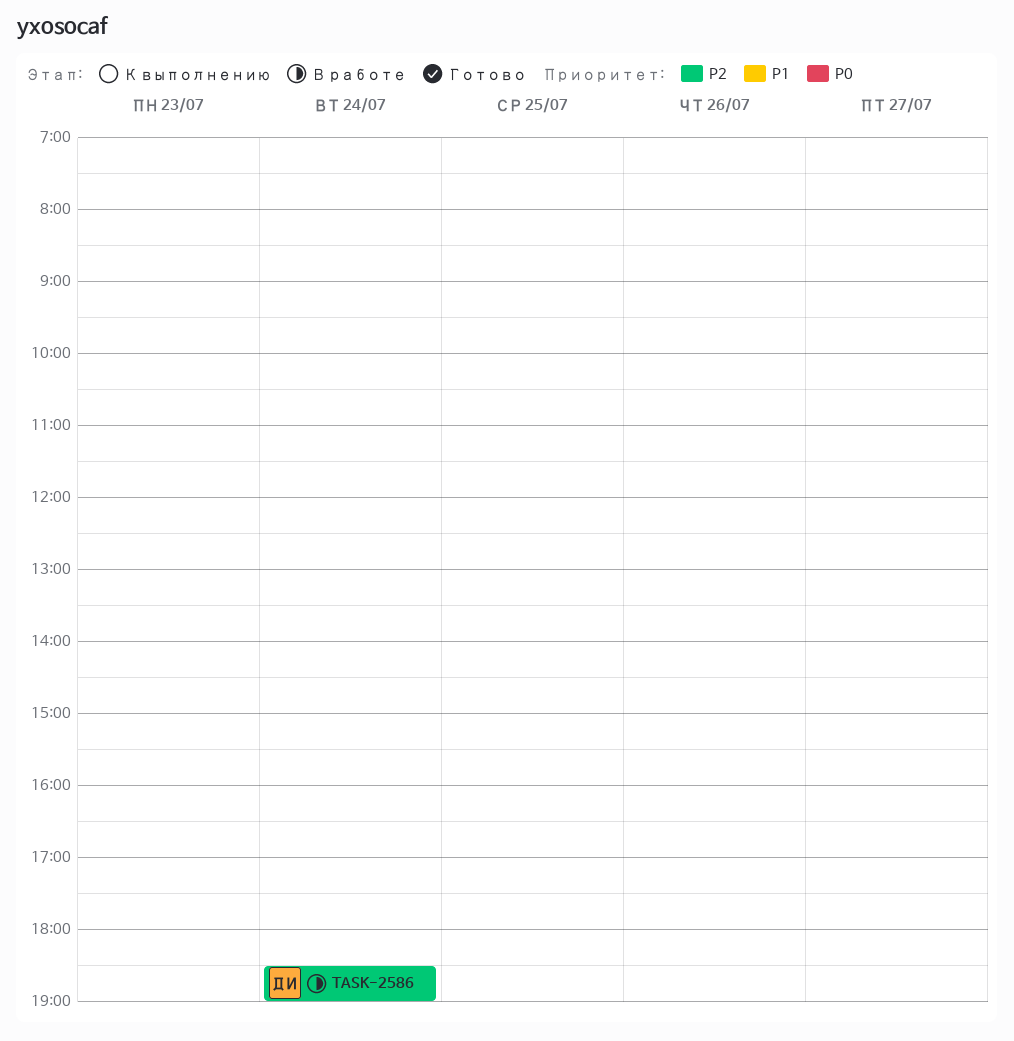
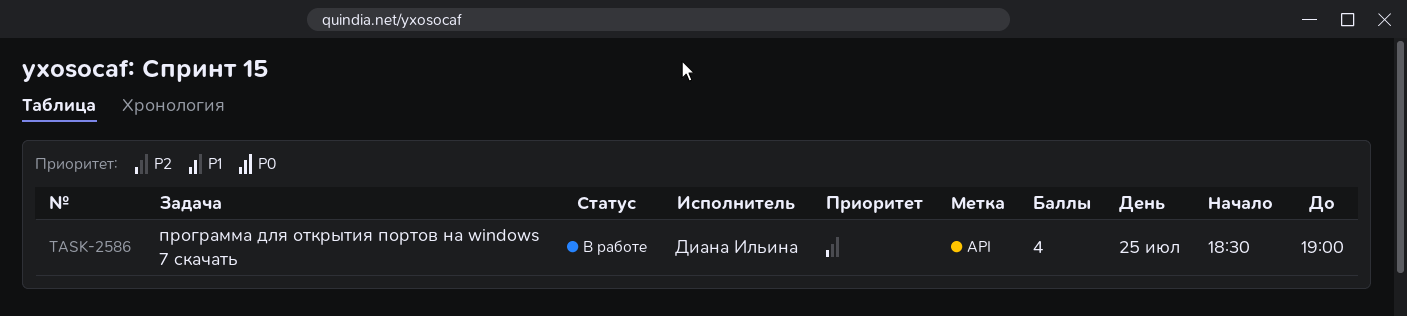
TASK-2586, day: Jul 24 -> Jul 25

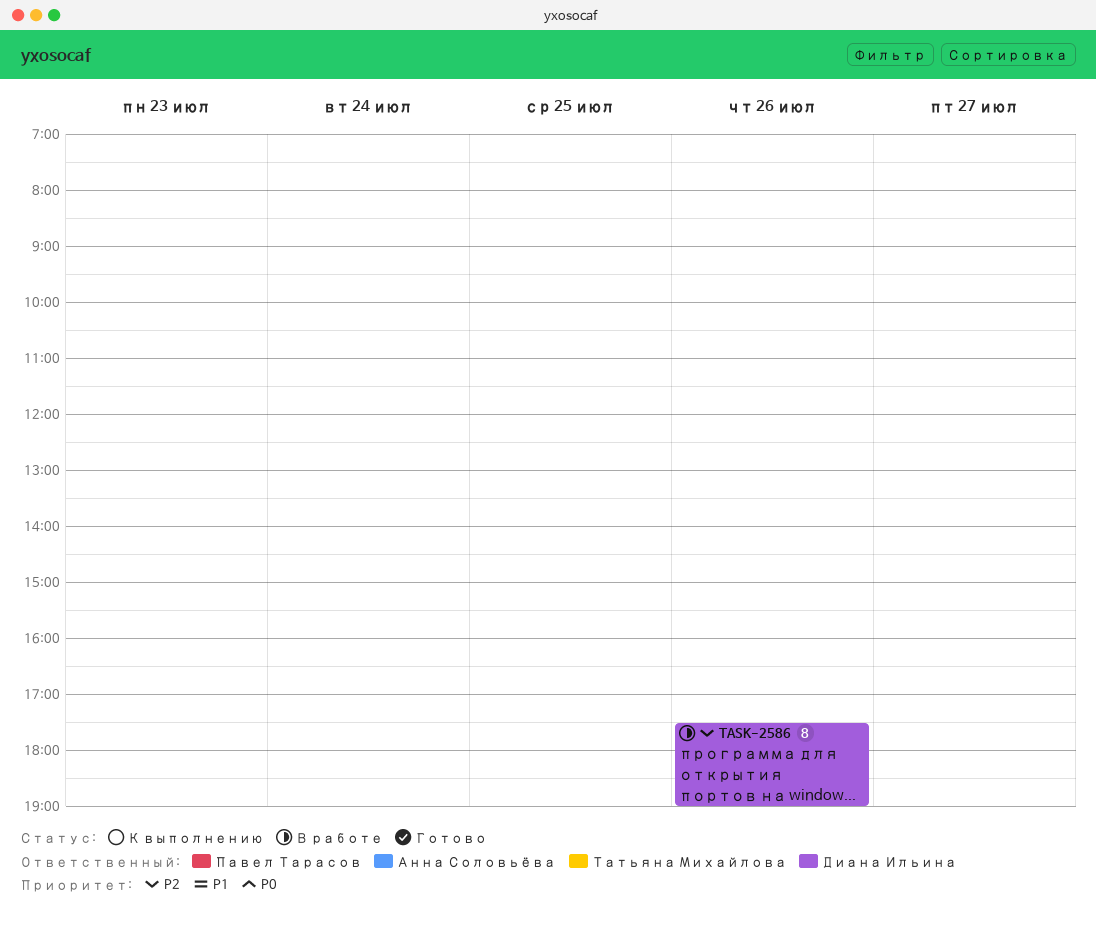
TASK-2586, estimate: 4 -> 8
TASK-2586, day: Jul 25 -> Jul 26
TASK-2586, begins: 18:30 -> 17:30

